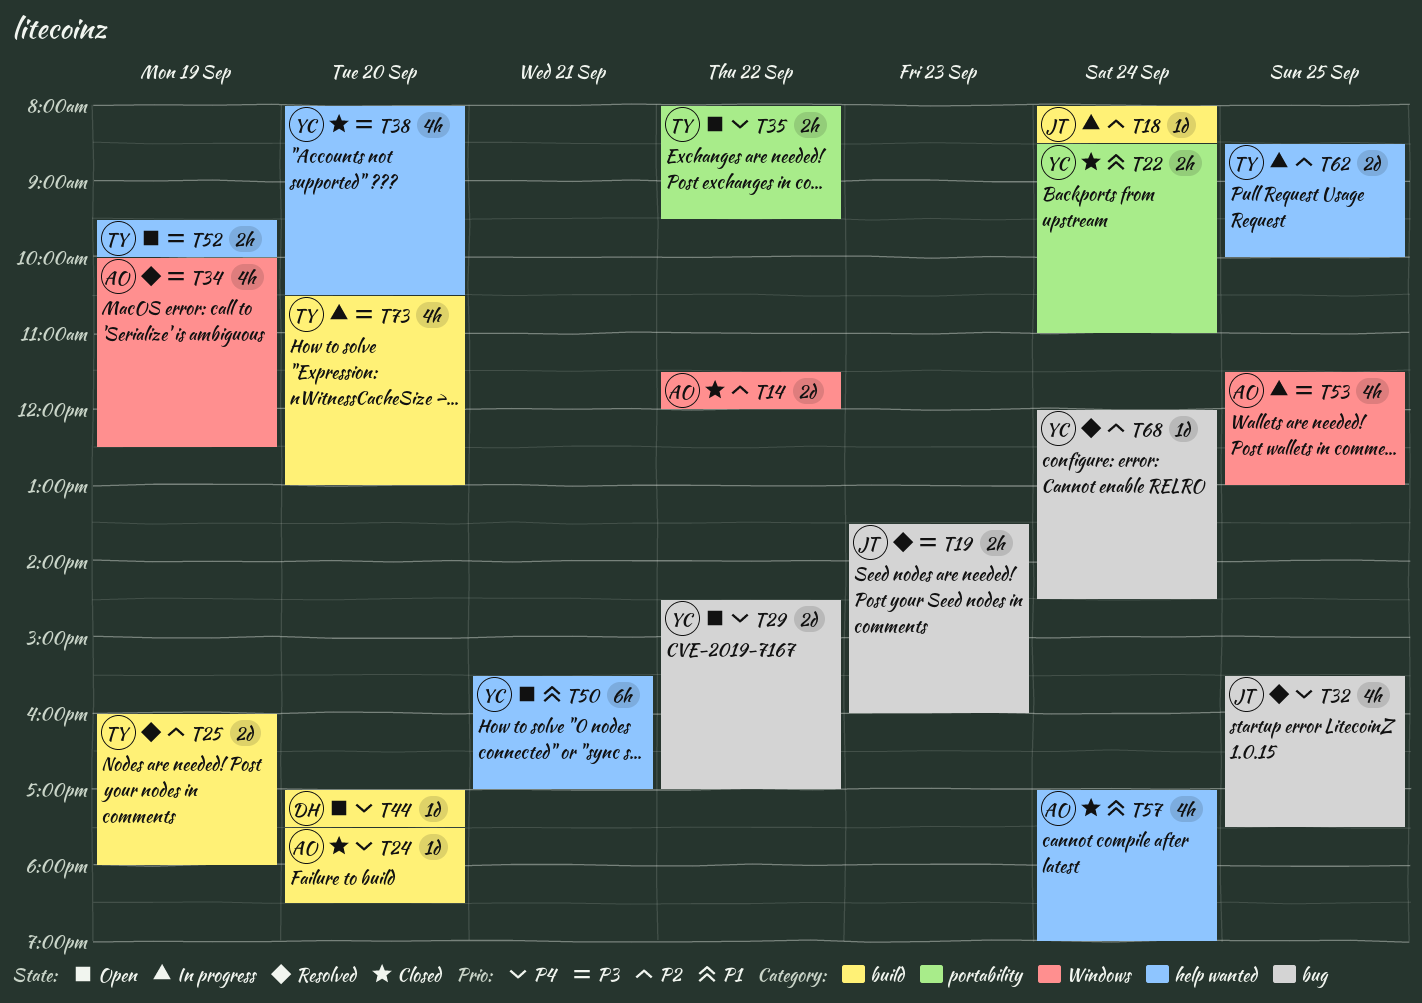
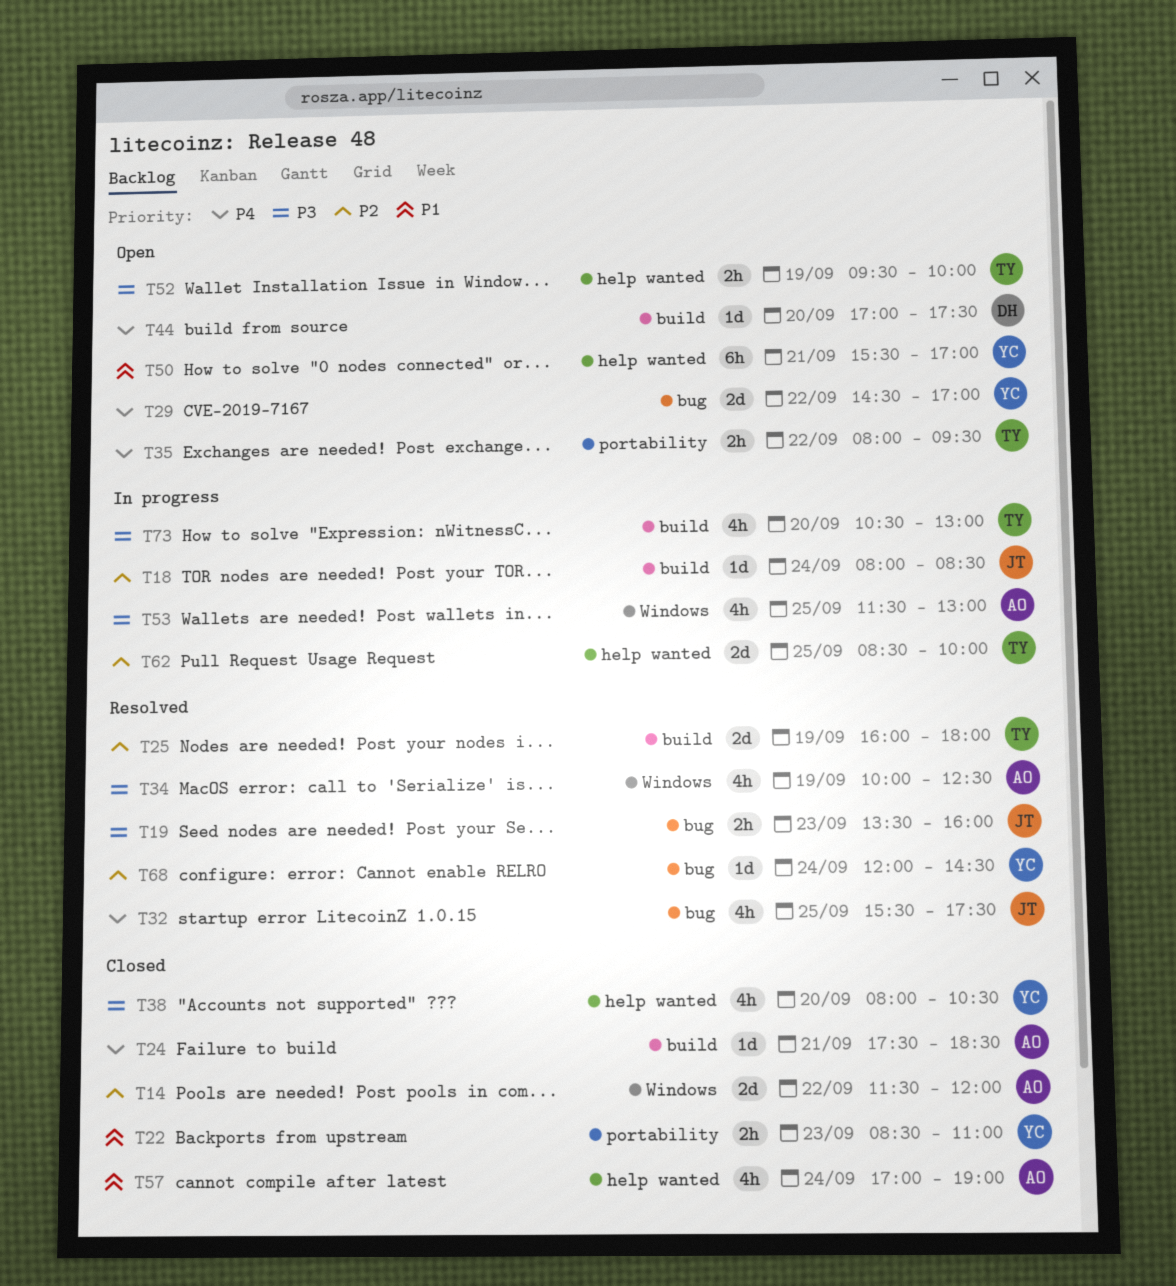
T22, day: Sep 24 -> Sep 23
T24, day: Sep 20 -> Sep 21

